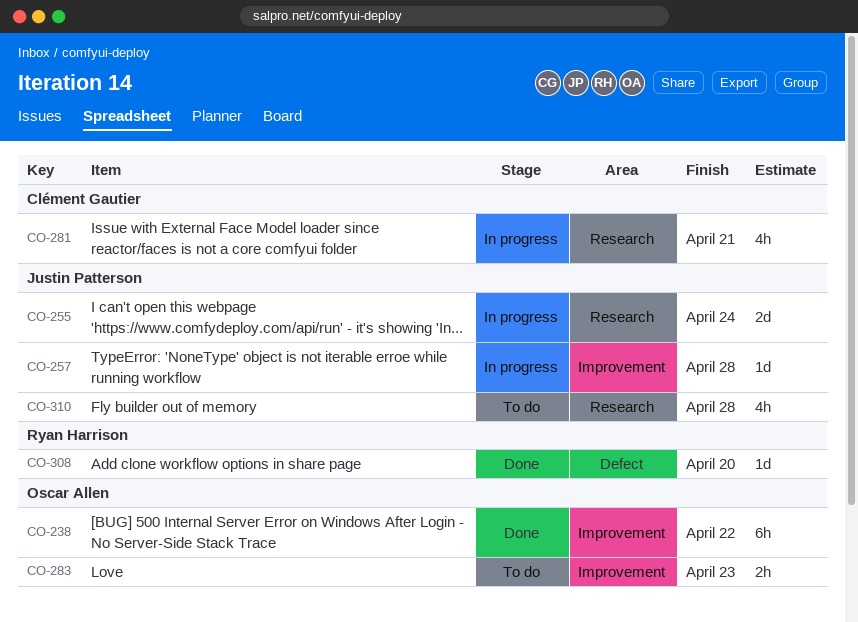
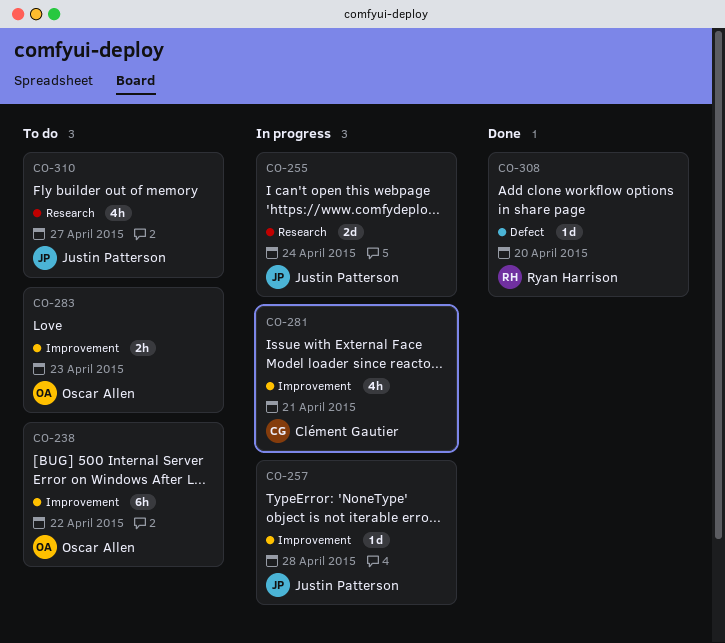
CO-238, status: Done -> To do
CO-281, label: Research -> Improvement
CO-310, due: Apr 28 -> Apr 27

